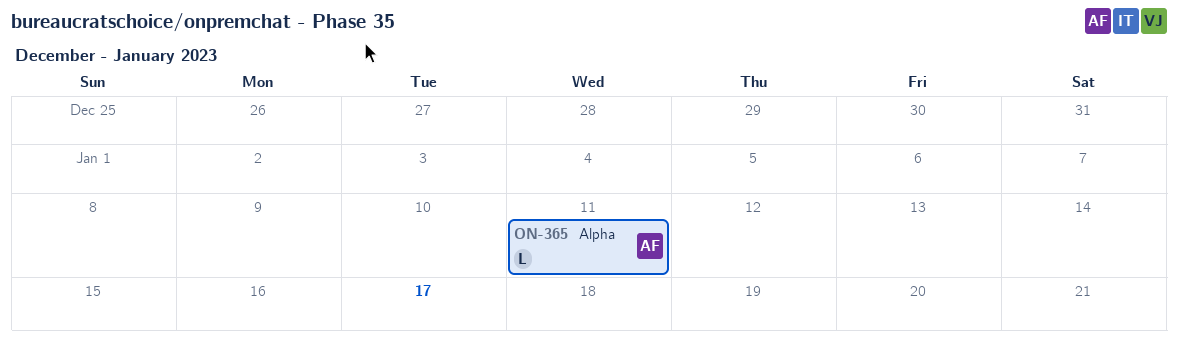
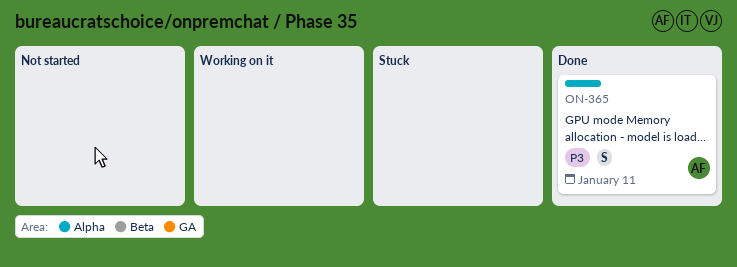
ON-365, estimate: L -> S

